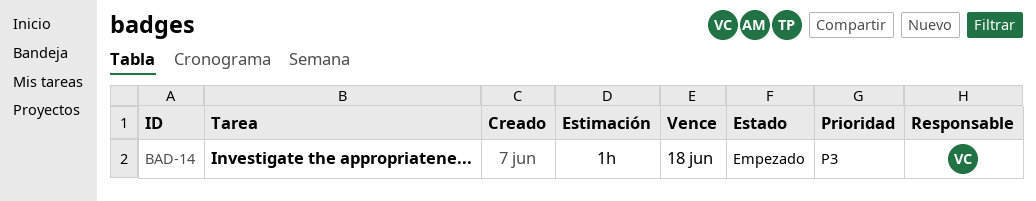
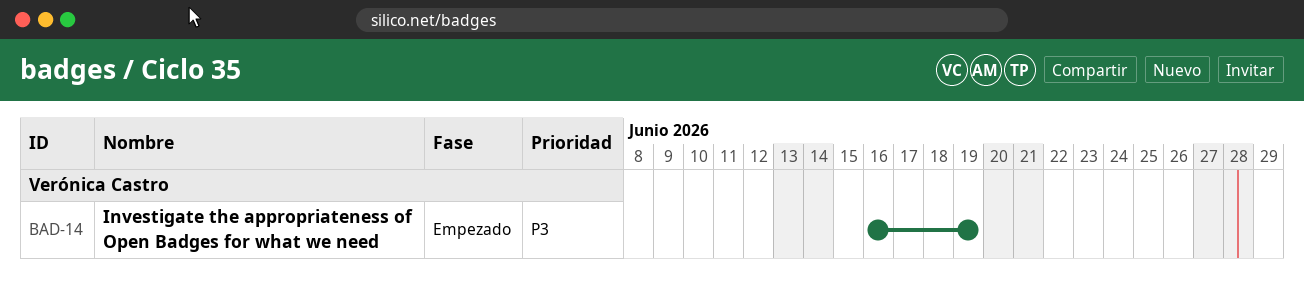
BAD-14, due: Jun 18 -> Jun 19

